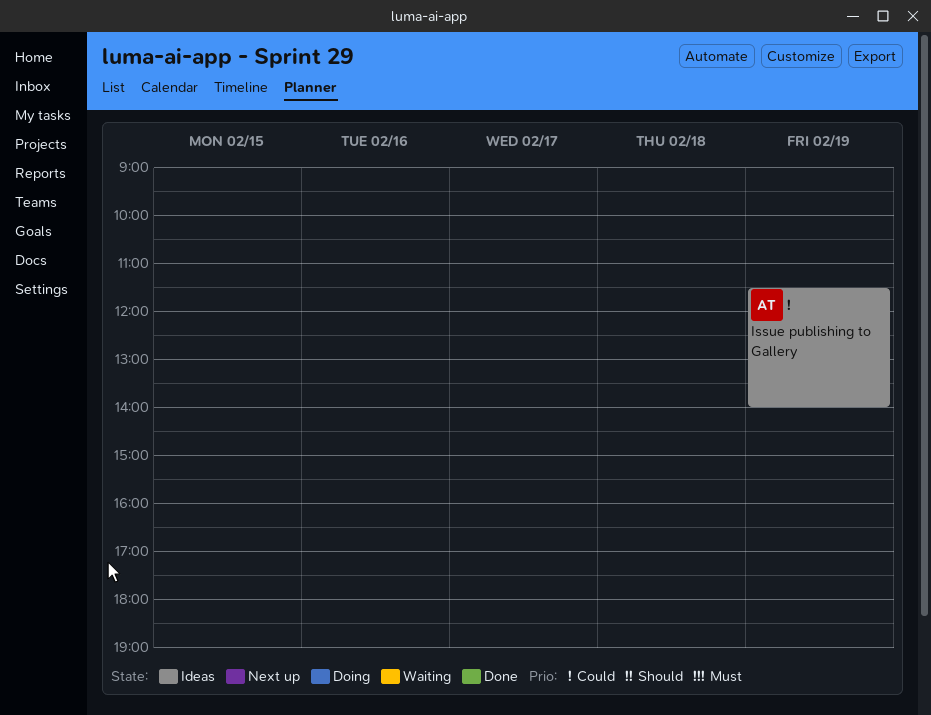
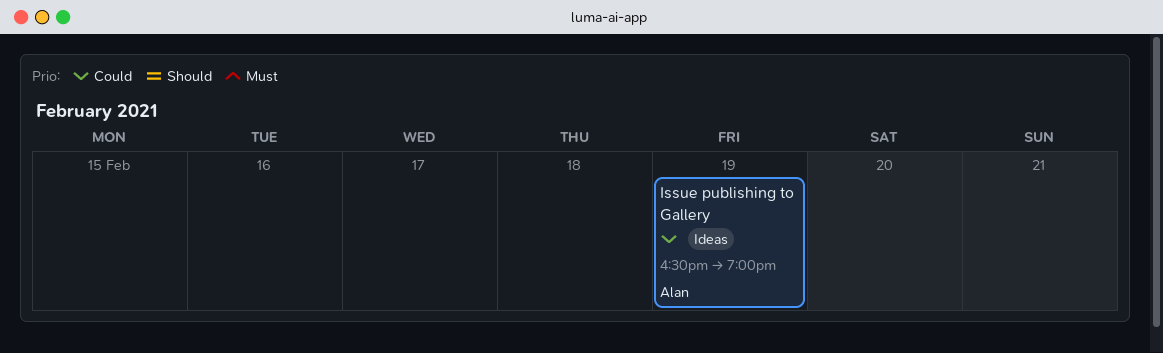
Issue publishing to Gallery, begins: 11:30 -> 16:30
Issue publishing to Gallery, ends: 14:00 -> 19:00

